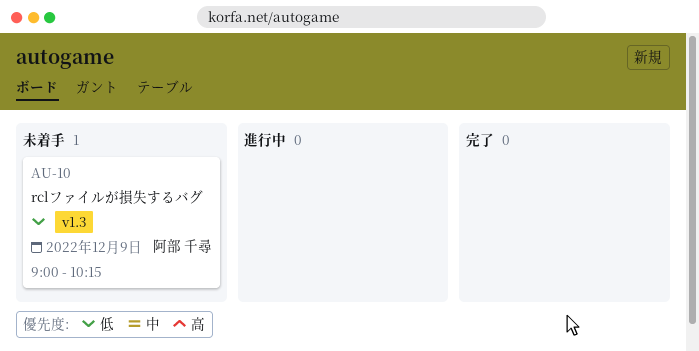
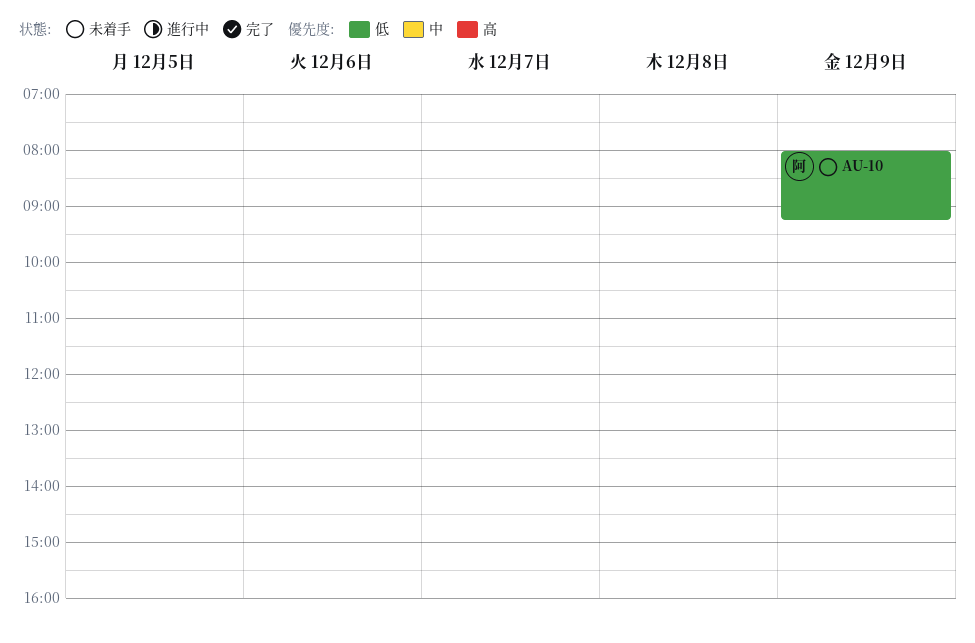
AU-10, begins: 09:00 -> 08:00
AU-10, ends: 10:15 -> 09:15

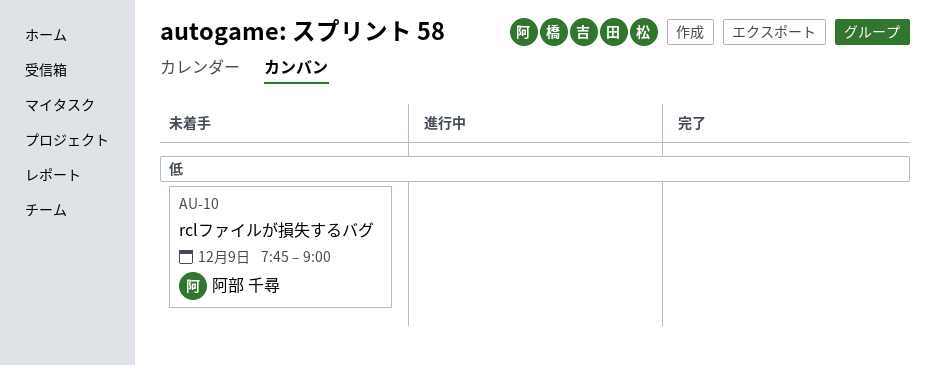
AU-10, begins: 08:00 -> 07:45
AU-10, ends: 09:15 -> 09:00

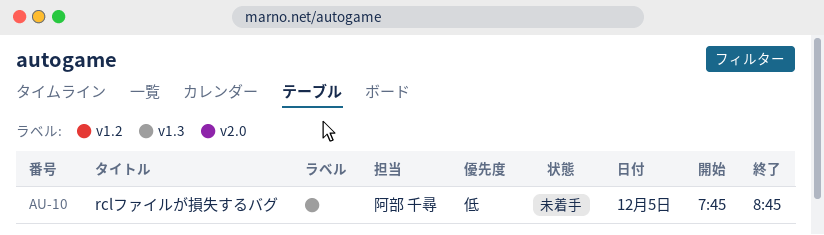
AU-10, day: Dec 9 -> Dec 5
AU-10, ends: 09:00 -> 08:45

